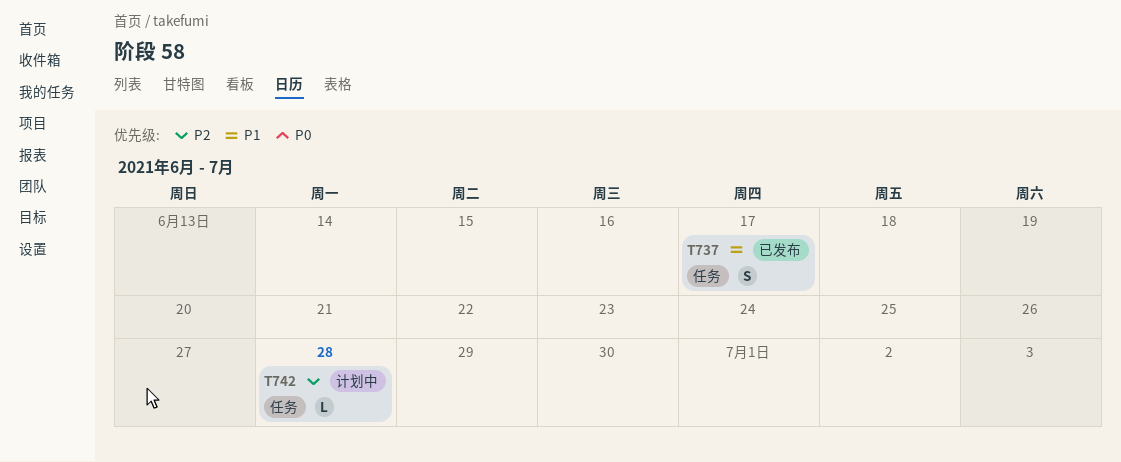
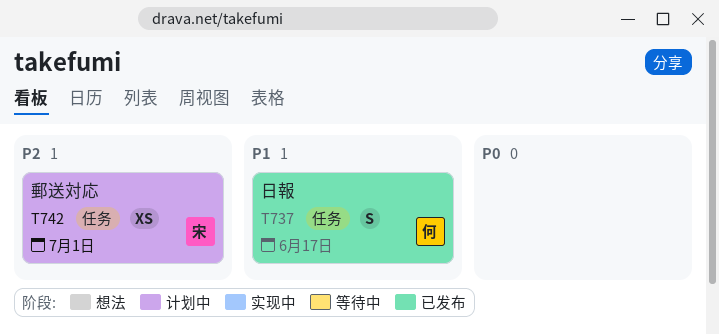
T742, estimate: L -> XS
T742, due: Jun 28 -> Jul 1

